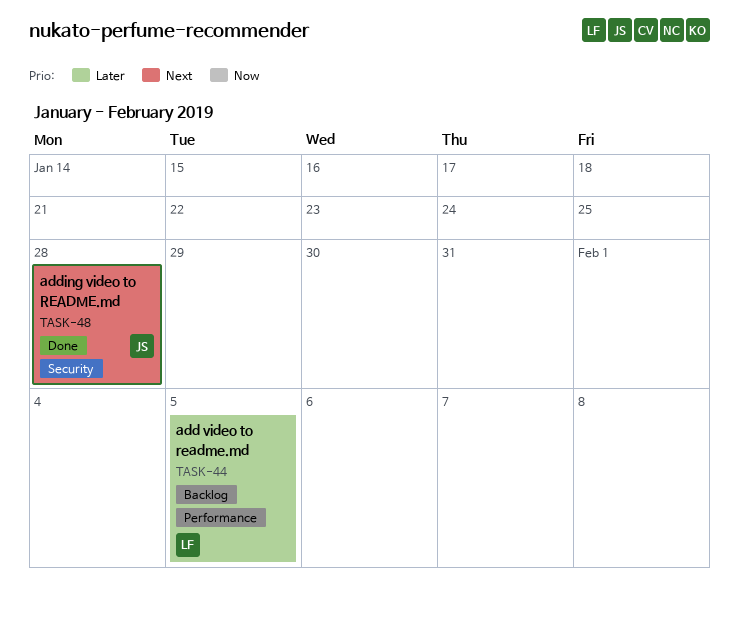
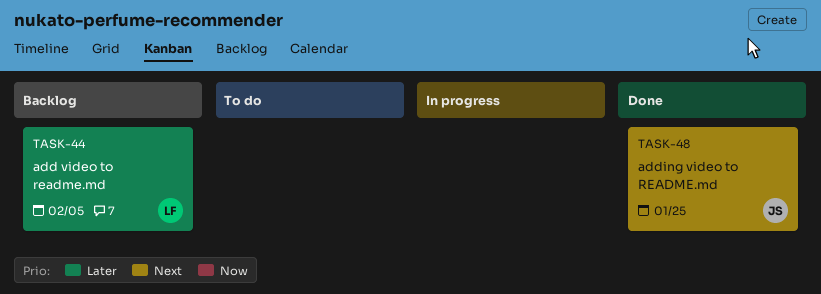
TASK-48, due: Jan 28 -> Jan 25

